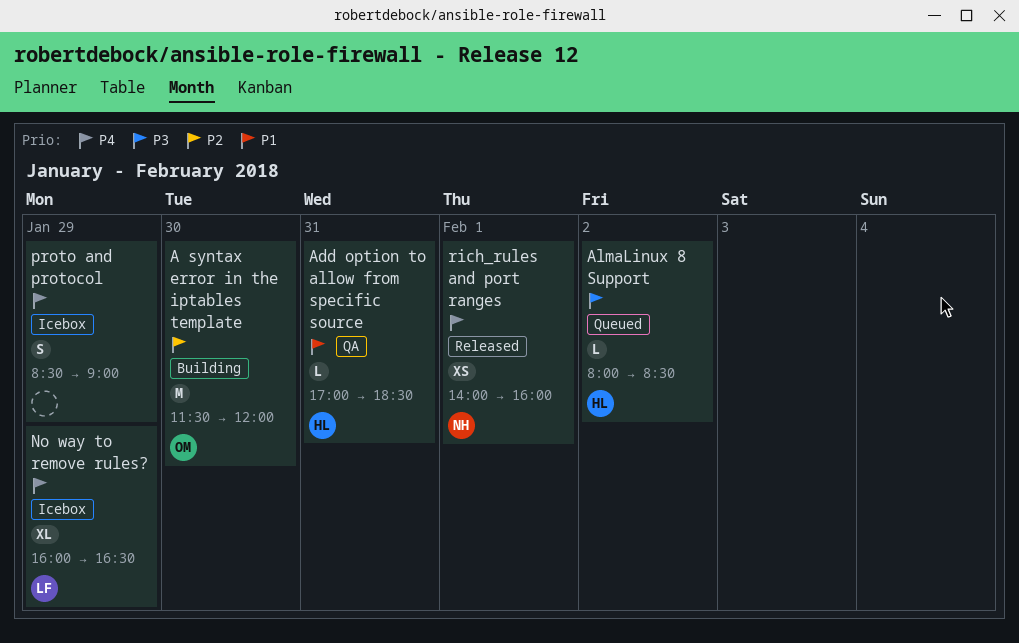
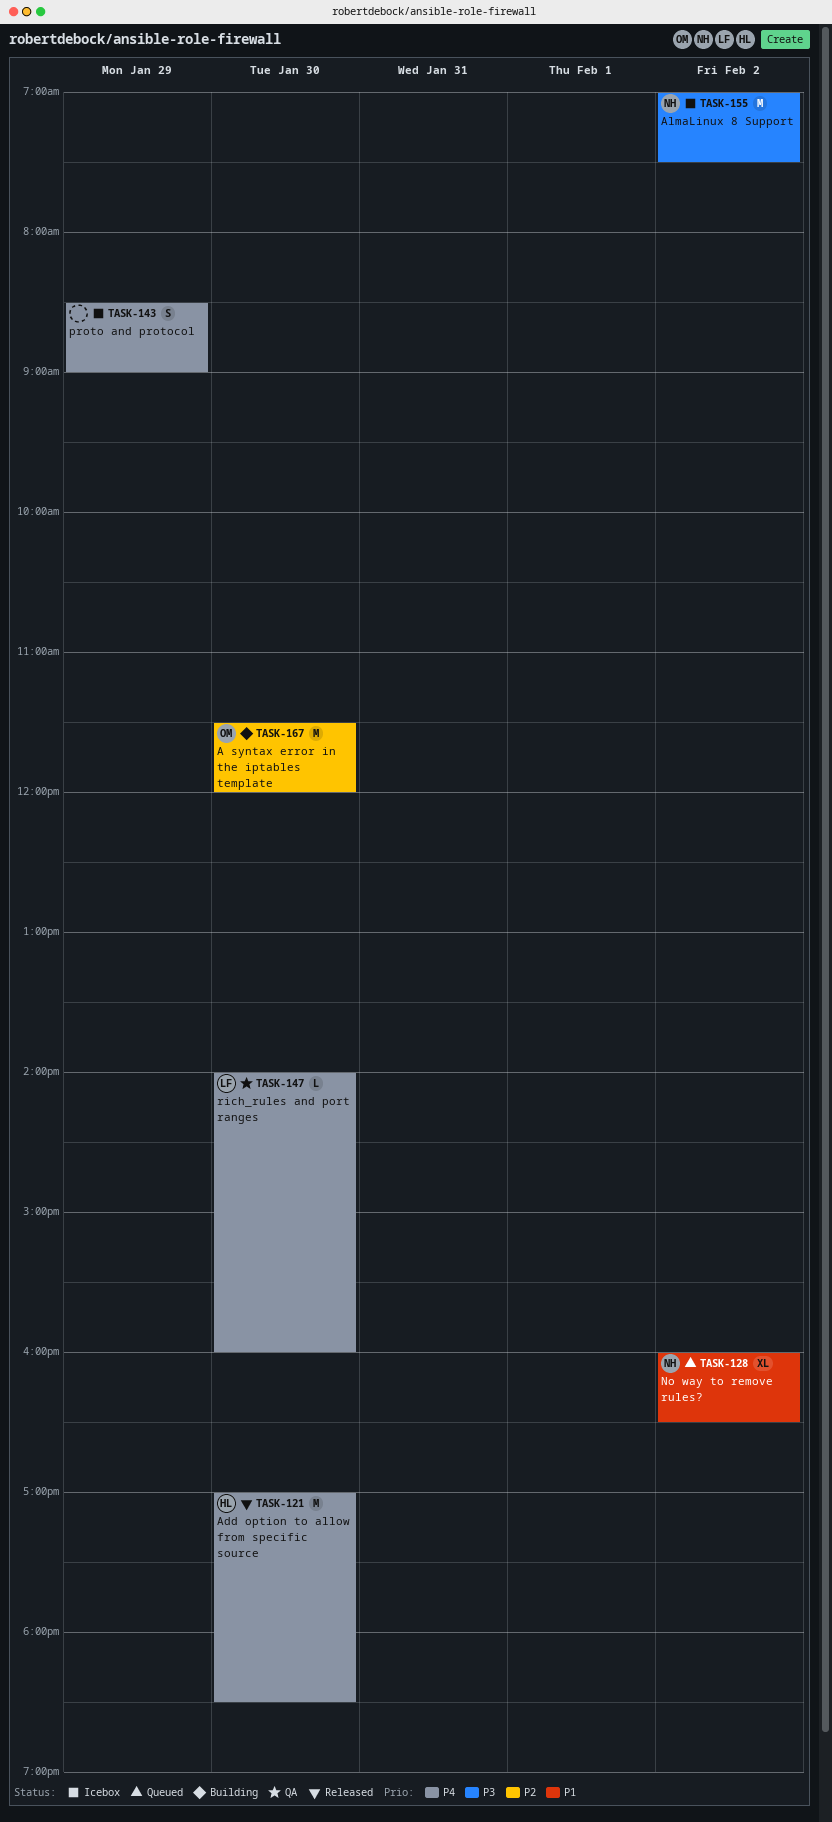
Add option to allow from specific source, status: QA -> Released
Add option to allow from specific source, priority: P1 -> P4
Add option to allow from specific source, estimate: L -> M
Add option to allow from specific source, day: Jan 31 -> Jan 30
AlmaLinux 8 Support, status: Queued -> Icebox
AlmaLinux 8 Support, owner: HL -> NH
AlmaLinux 8 Support, estimate: L -> M
AlmaLinux 8 Support, begins: 08:00 -> 07:00
AlmaLinux 8 Support, ends: 08:30 -> 07:30
No way to remove rules?, status: Icebox -> Queued
No way to remove rules?, owner: LF -> NH
No way to remove rules?, priority: P4 -> P1
No way to remove rules?, day: Jan 29 -> Feb 2
rich_rules and port ranges, status: Released -> QA
rich_rules and port ranges, owner: NH -> LF
rich_rules and port ranges, estimate: XS -> L
rich_rules and port ranges, day: Feb 1 -> Jan 30

